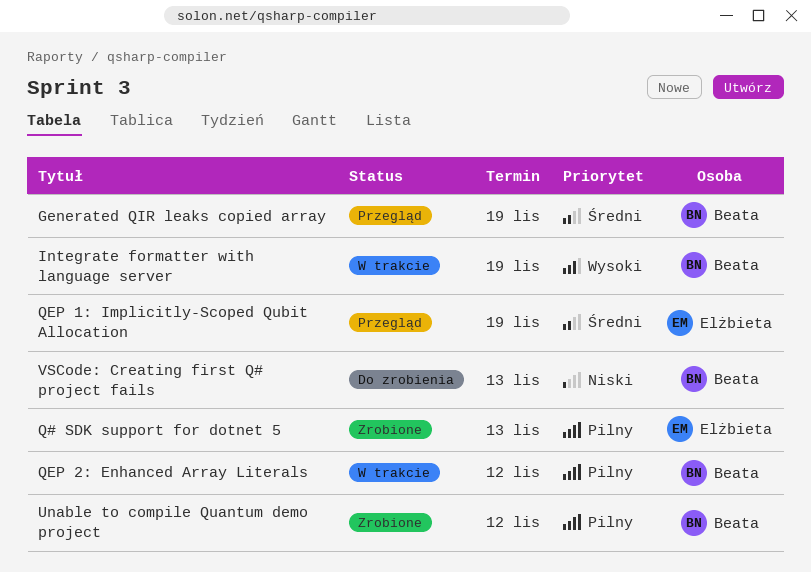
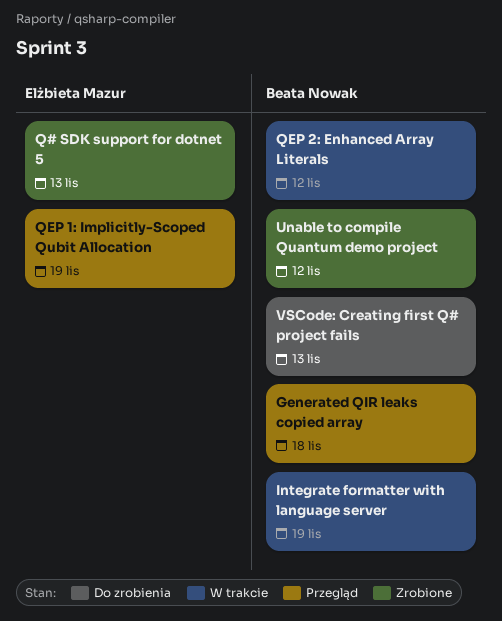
Generated QIR leaks copied array, due: Nov 19 -> Nov 18

